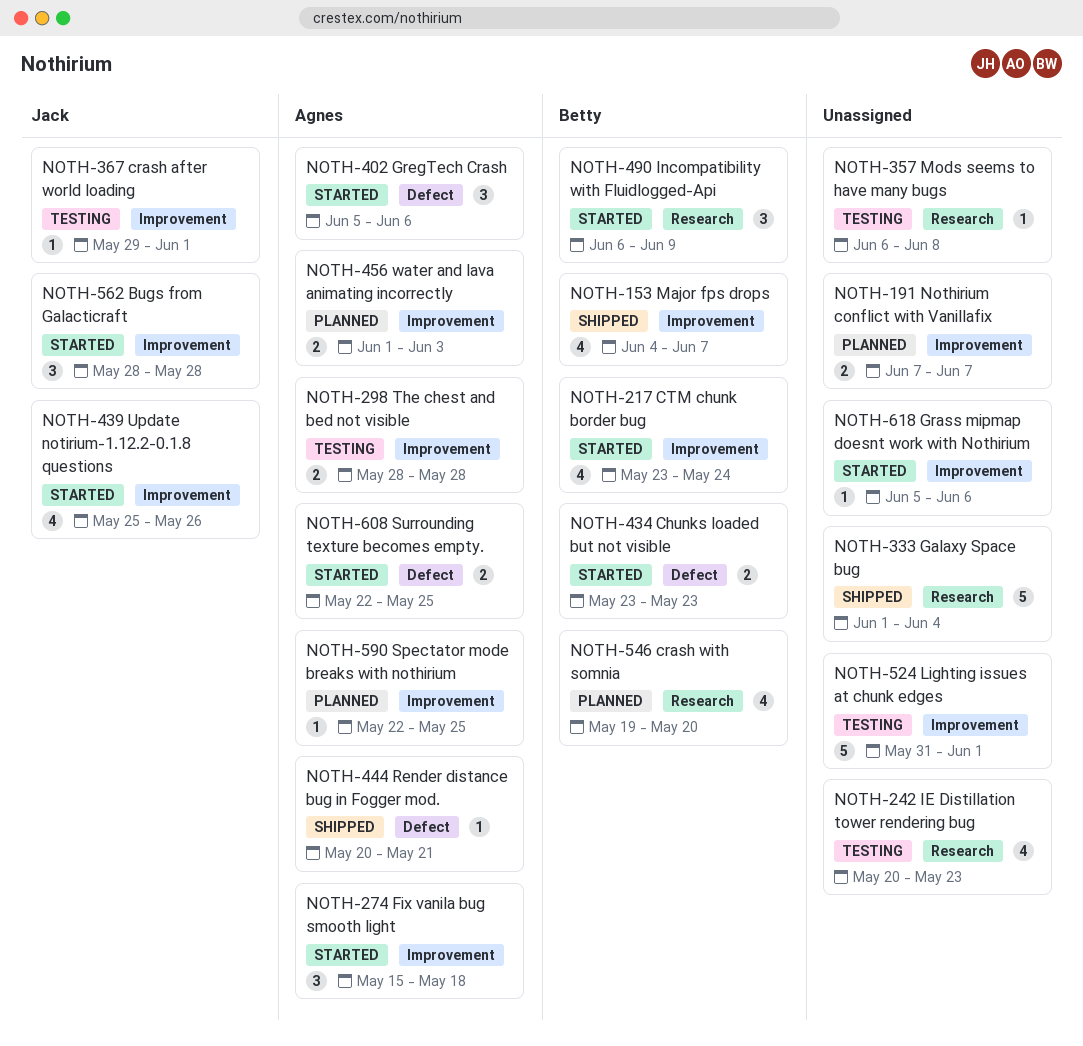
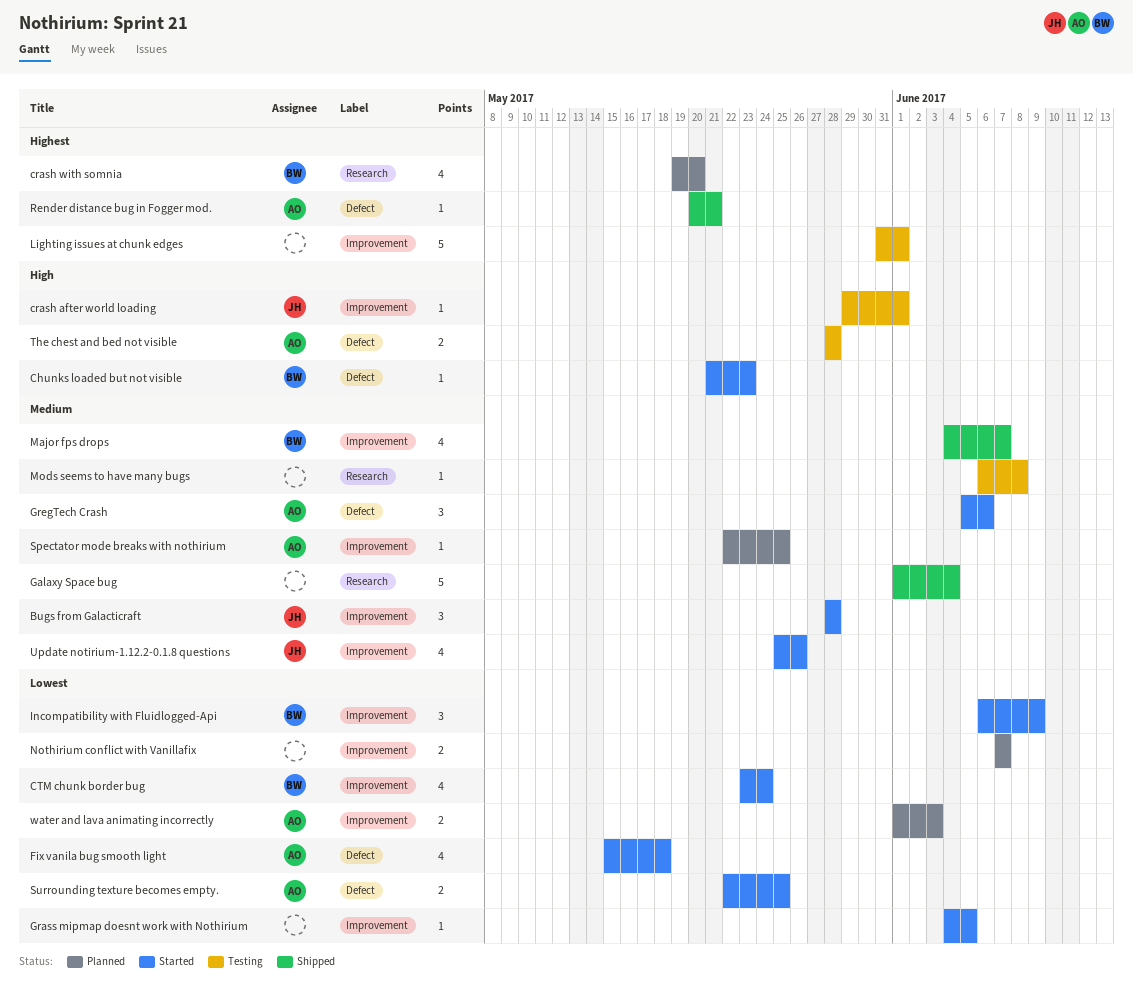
Chunks loaded but not visible, estimate: 2 -> 1
Chunks loaded but not visible, start: May 23 -> May 21
Fix vanila bug smooth light, label: Improvement -> Defect
Fix vanila bug smooth light, estimate: 3 -> 4
Grass mipmap doesnt work with Nothirium, start: Jun 5 -> Jun 4
Grass mipmap doesnt work with Nothirium, due: Jun 6 -> Jun 5
IE Distillation tower rendering bug: present -> none
Incompatibility with Fluidlogged-Api, label: Research -> Improvement
The chest and bed not visible, label: Improvement -> Defect

